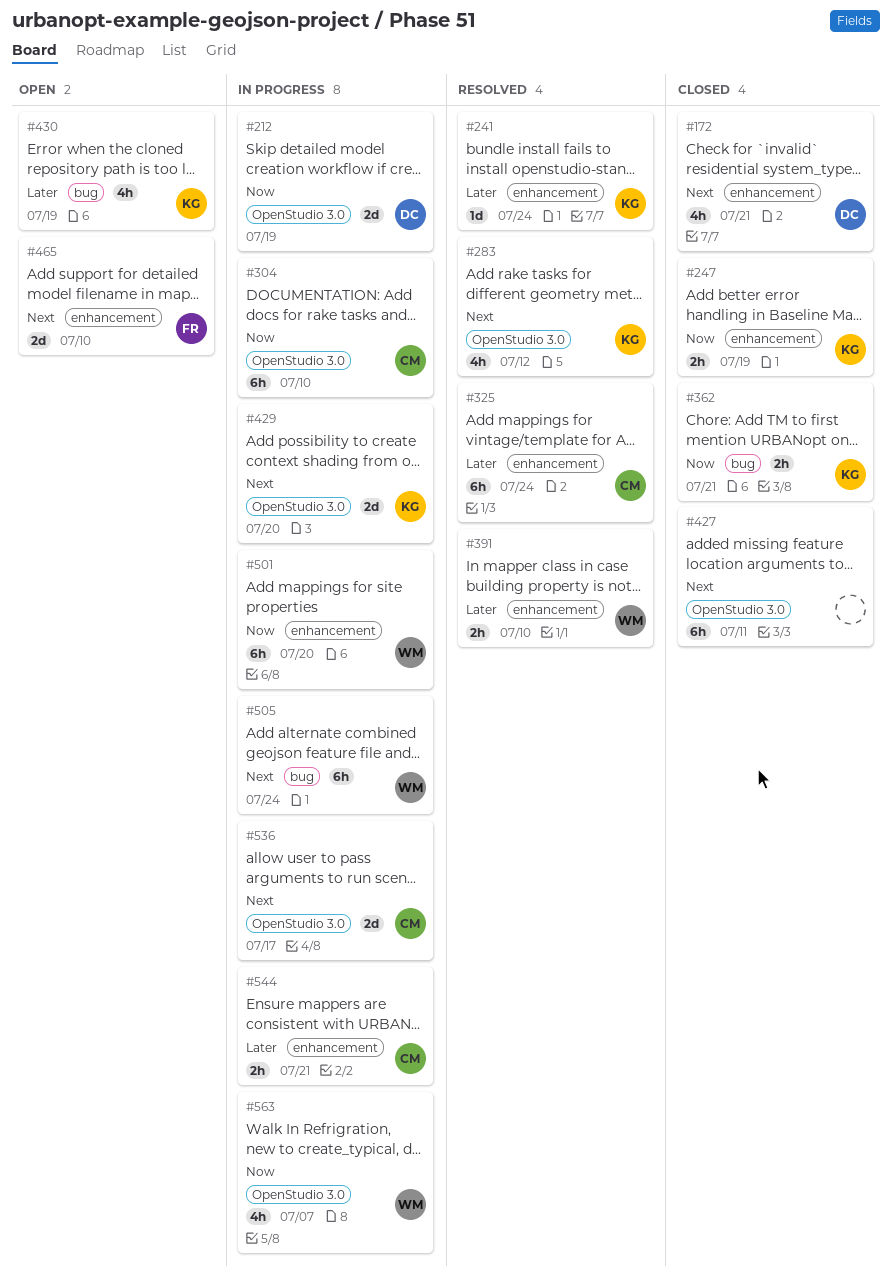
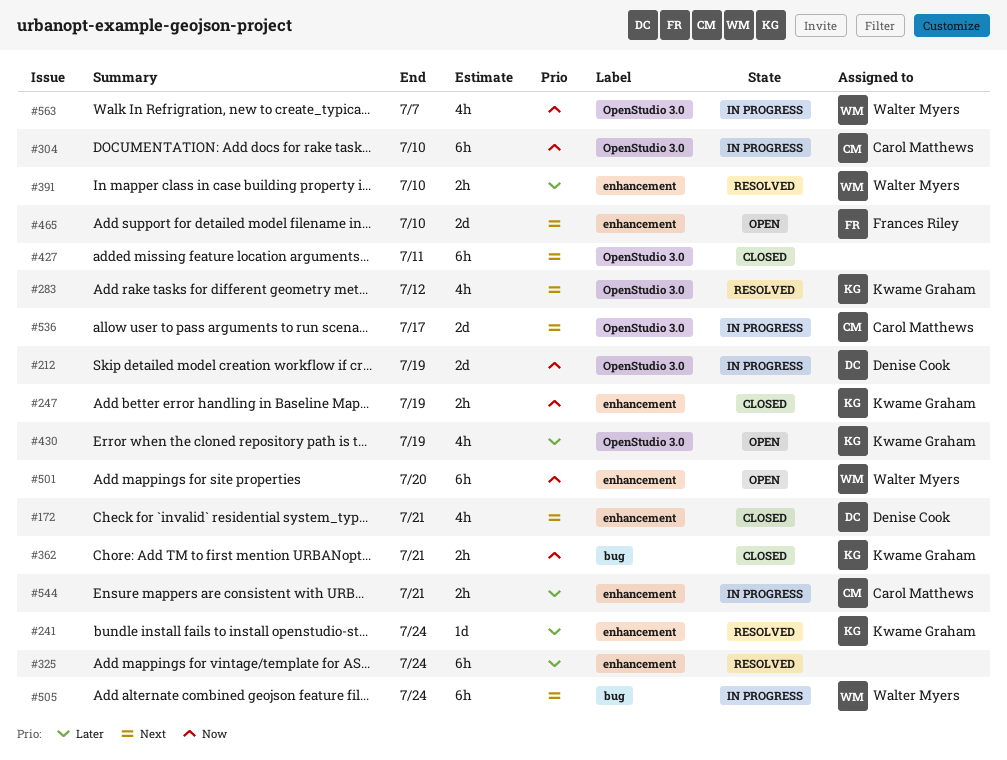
#325, owner: Carol Matthews -> none
#429: present -> none
#430, label: bug -> OpenStudio 3.0
#501, status: In progress -> Open

